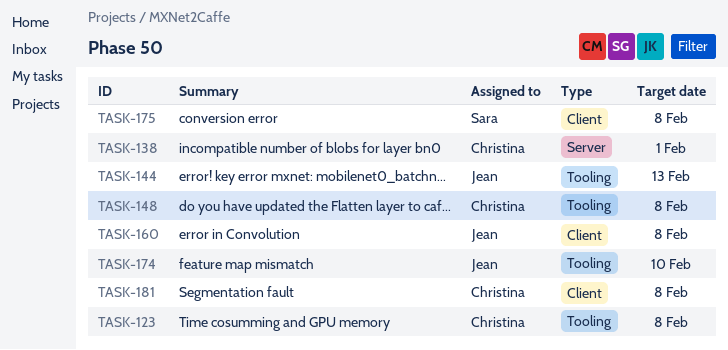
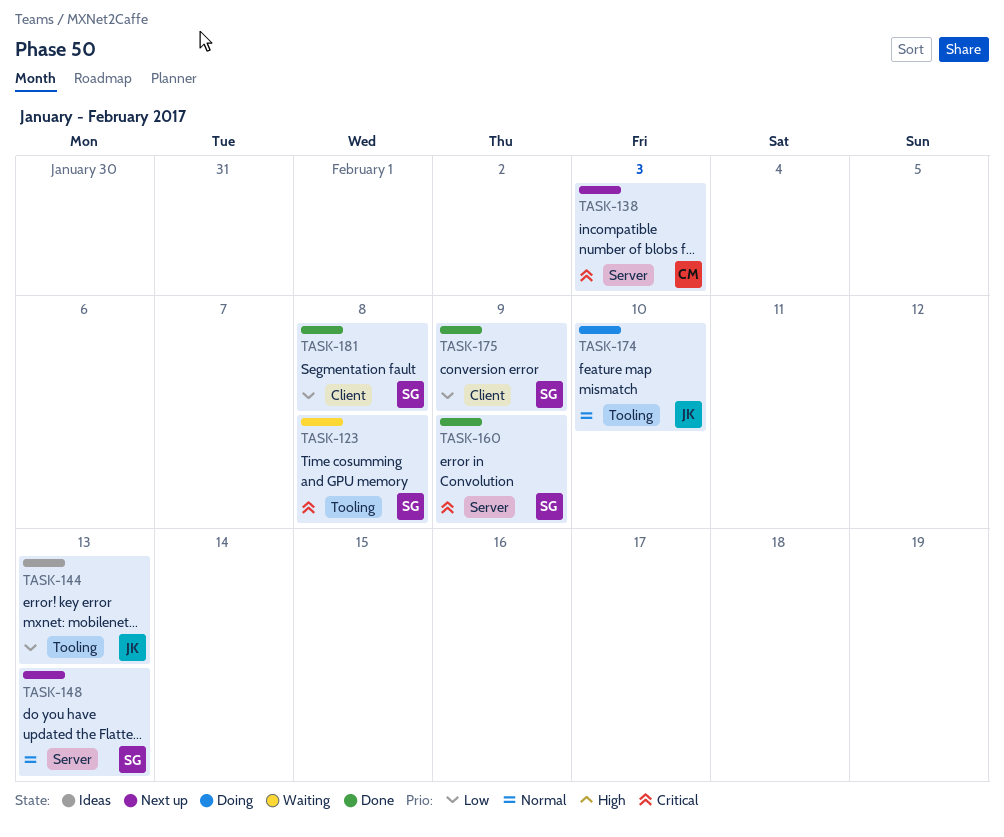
TASK-123, owner: Christina -> Sara
TASK-138, due: Feb 1 -> Feb 3
TASK-148, owner: Christina -> Sara
TASK-148, label: Tooling -> Server
TASK-148, due: Feb 8 -> Feb 13
TASK-160, owner: Jean -> Sara
TASK-160, label: Client -> Server
TASK-160, due: Feb 8 -> Feb 9
TASK-175, due: Feb 8 -> Feb 9
TASK-181, owner: Christina -> Sara

